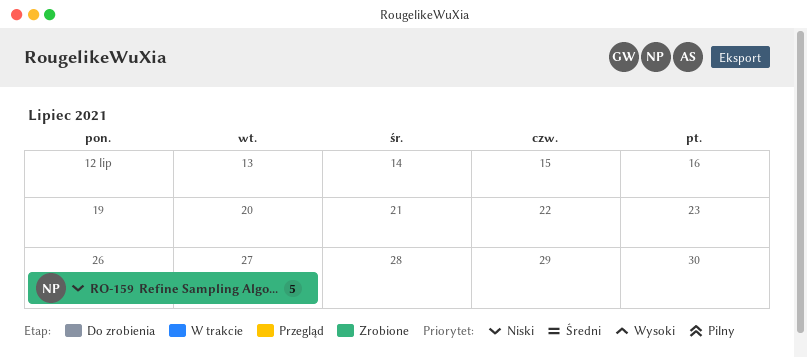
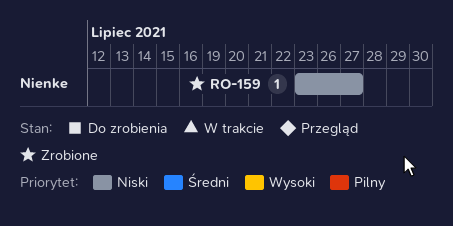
RO-159, estimate: 5 -> 1
RO-159, start: Jul 26 -> Jul 23

